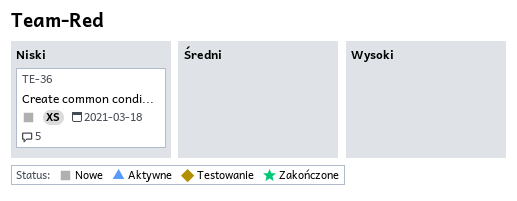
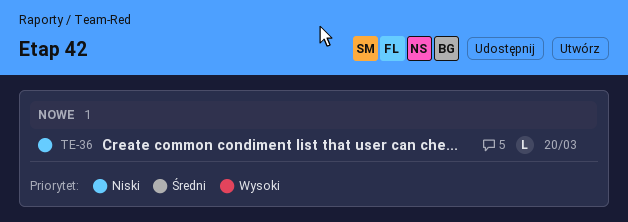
TE-36, estimate: XS -> L
TE-36, due: Mar 18 -> Mar 20

